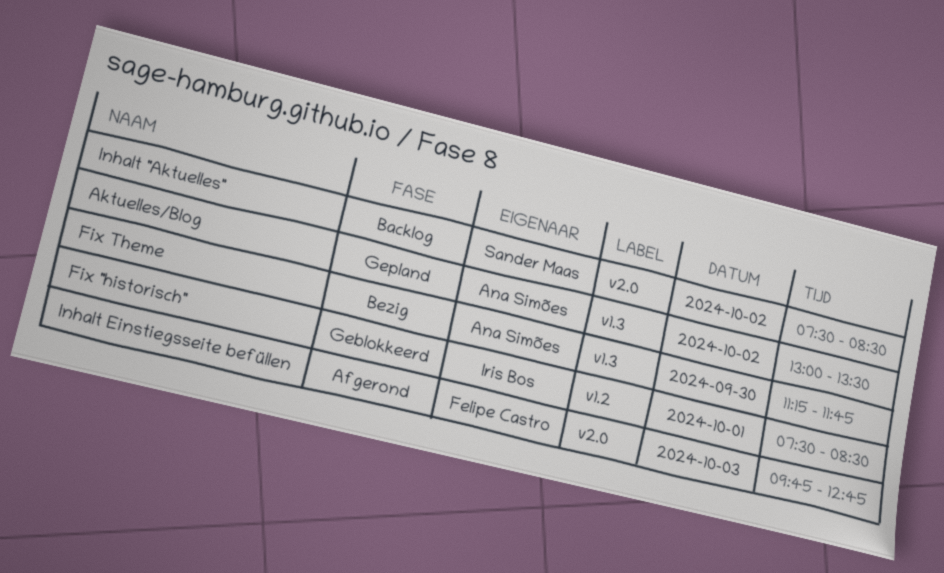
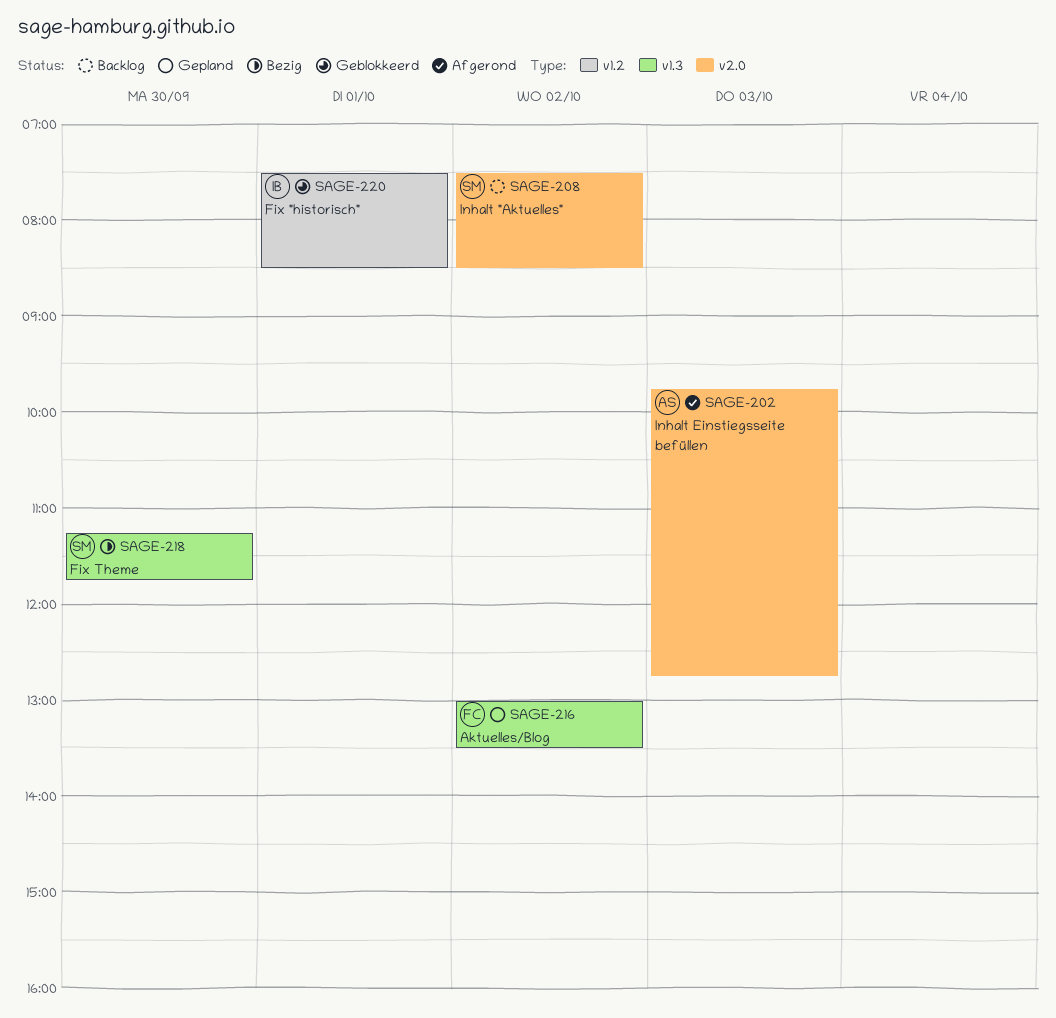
Aktuelles/Blog, owner: Ana Simões -> Felipe Castro
Fix Theme, owner: Ana Simões -> Sander Maas
Inhalt Einstiegsseite befüllen, owner: Felipe Castro -> Ana Simões

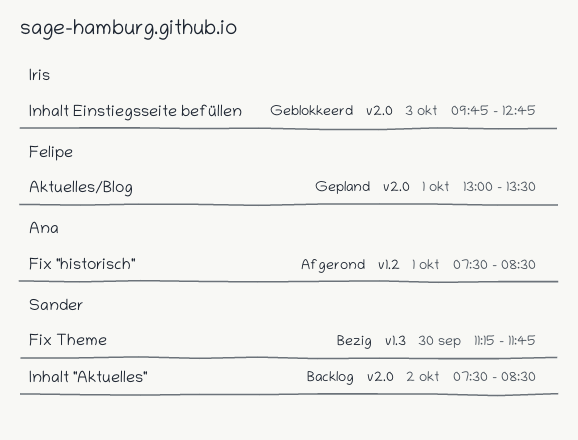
Aktuelles/Blog, label: v1.3 -> v2.0
Aktuelles/Blog, day: Oct 2 -> Oct 1
Fix "historisch", status: Geblokkeerd -> Afgerond
Fix "historisch", owner: Iris -> Ana
Inhalt Einstiegsseite befüllen, status: Afgerond -> Geblokkeerd
Inhalt Einstiegsseite befüllen, owner: Ana -> Iris

